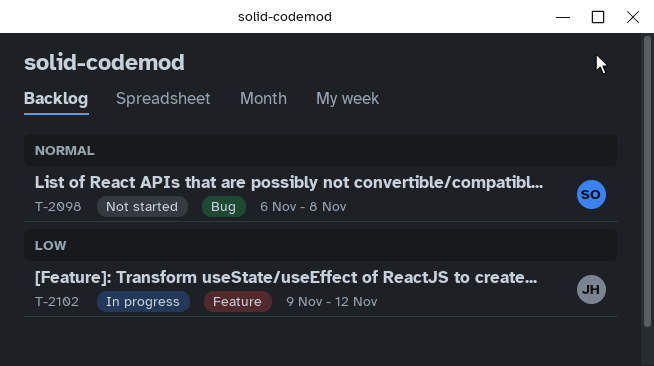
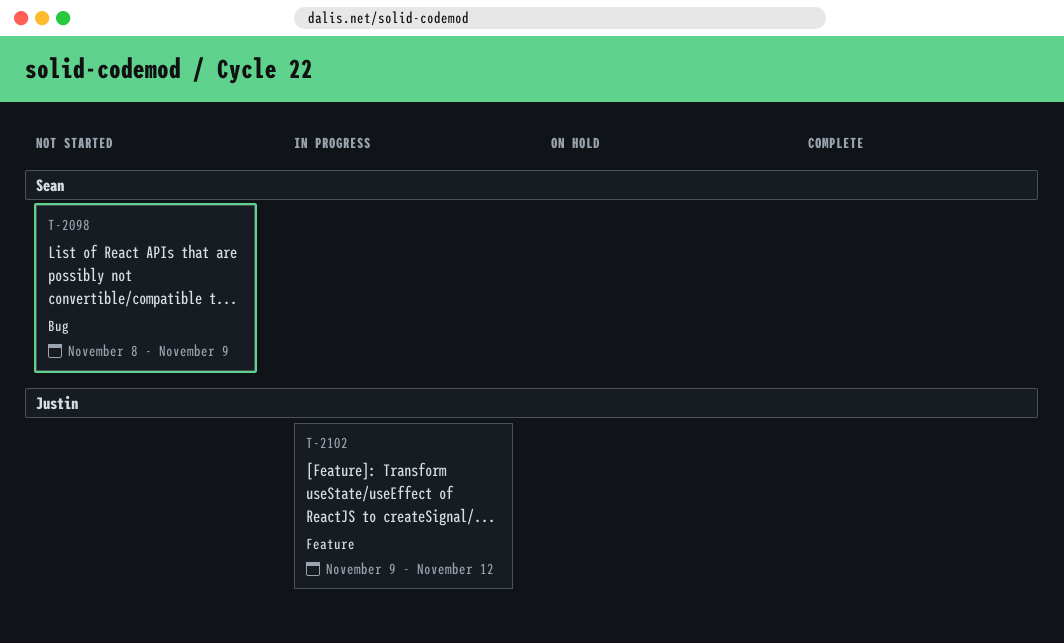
T-2098, start: Nov 6 -> Nov 8
T-2098, due: Nov 8 -> Nov 9

